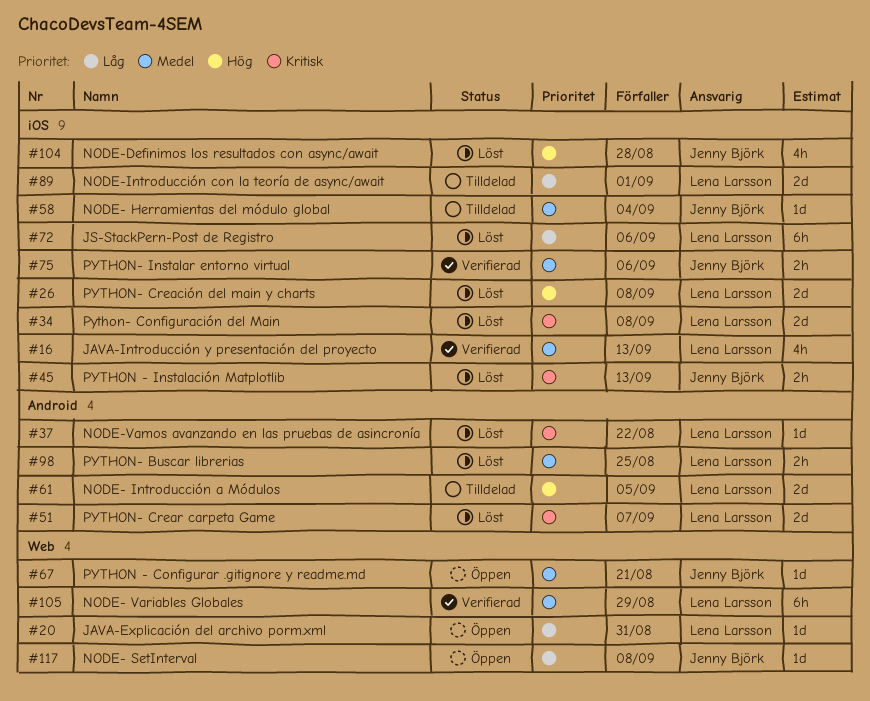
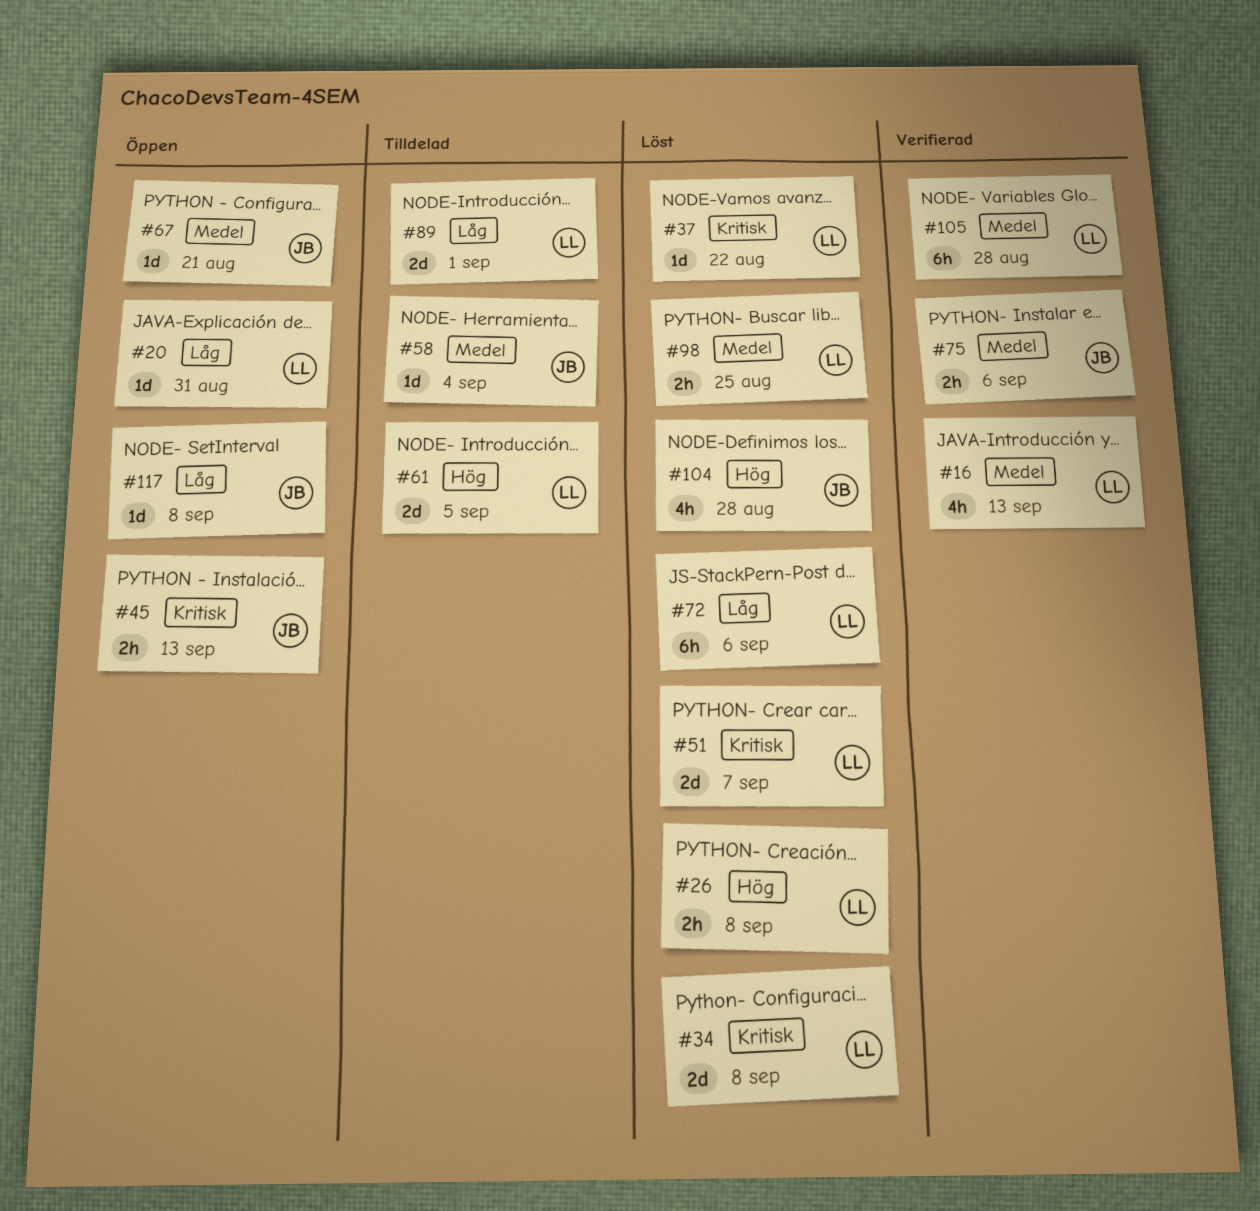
#26, estimate: 2d -> 2h
#45, status: Löst -> Öppen
#105, due: Aug 29 -> Aug 28

